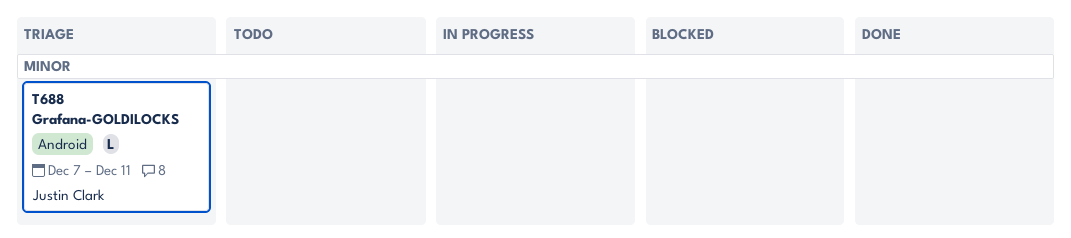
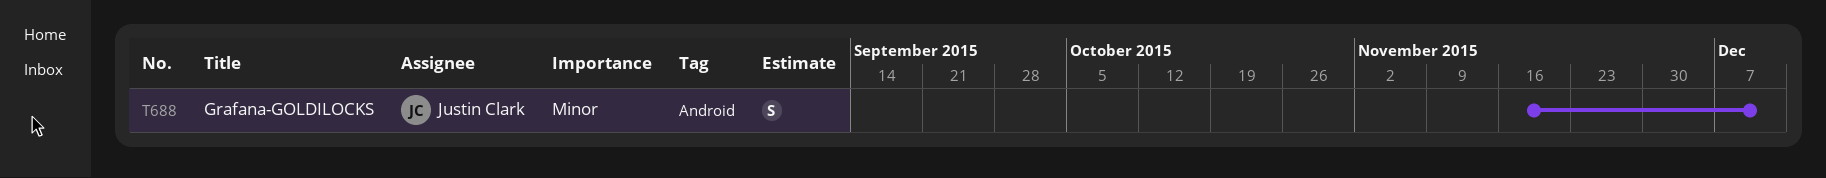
T688, estimate: L -> S
T688, start: Dec 7 -> Nov 16

